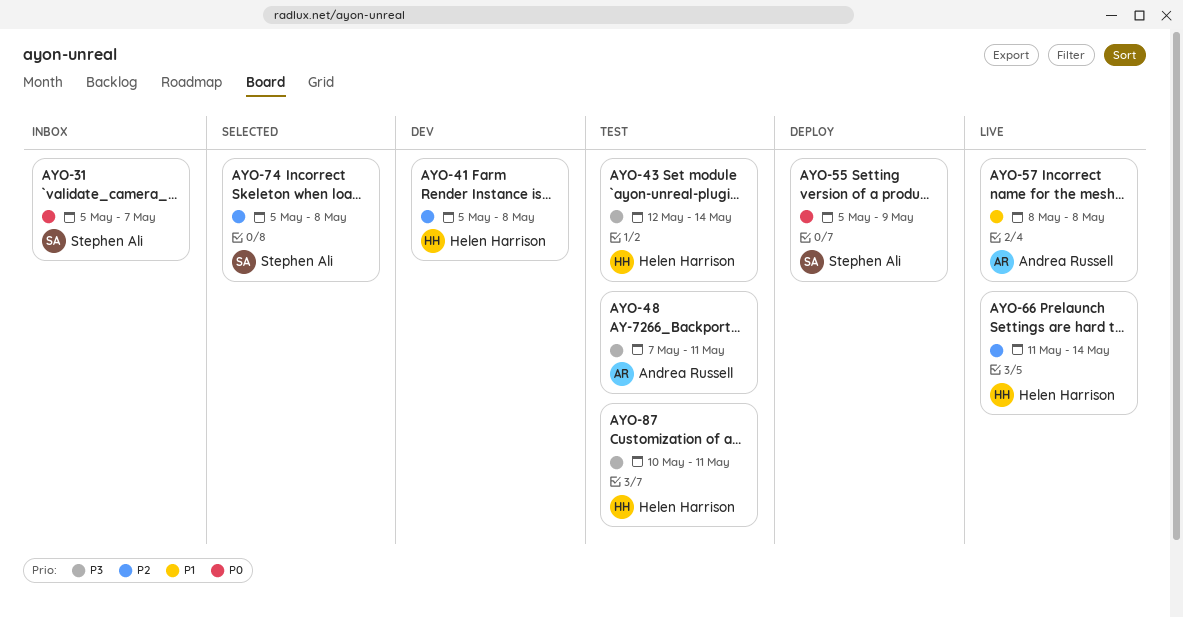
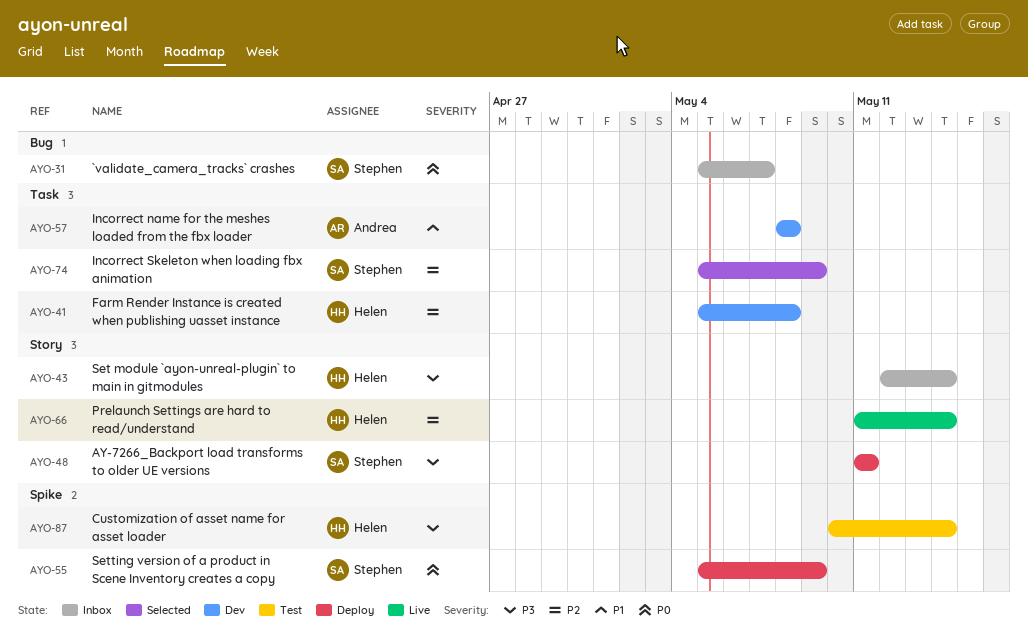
AYO-43, status: Test -> Inbox
AYO-48, status: Test -> Deploy
AYO-48, owner: Andrea Russell -> Stephen Ali
AYO-48, start: May 7 -> May 11
AYO-57, status: Live -> Dev
AYO-74, due: May 8 -> May 9
AYO-87, due: May 11 -> May 14

